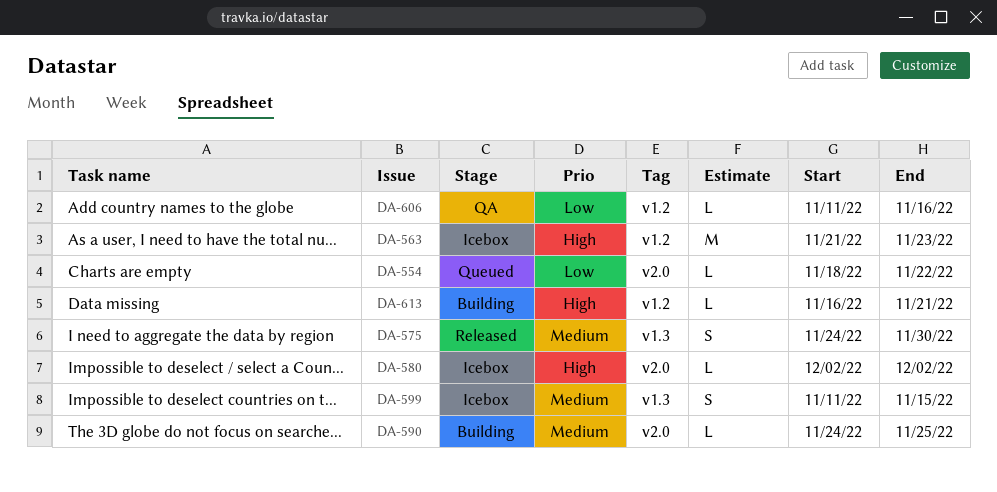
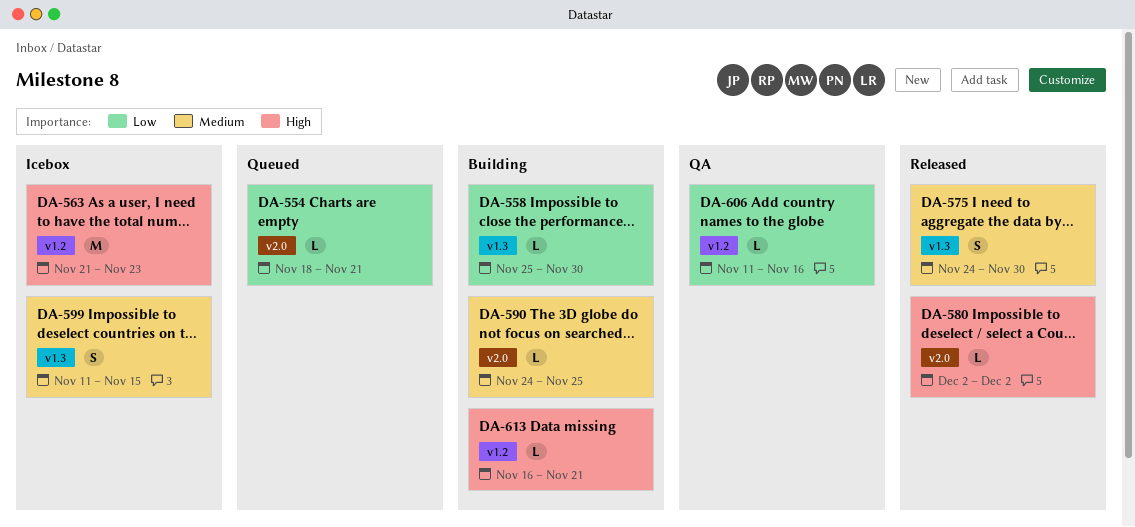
DA-554, due: Nov 22 -> Nov 21
DA-558: none -> present
DA-580, status: Icebox -> Released

